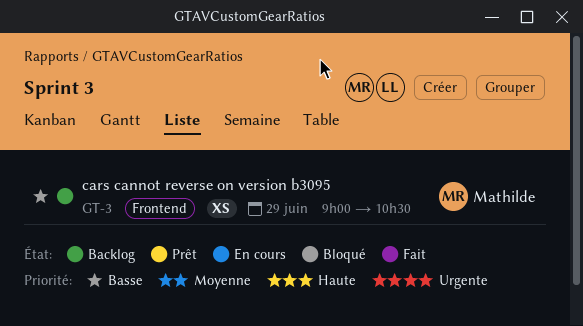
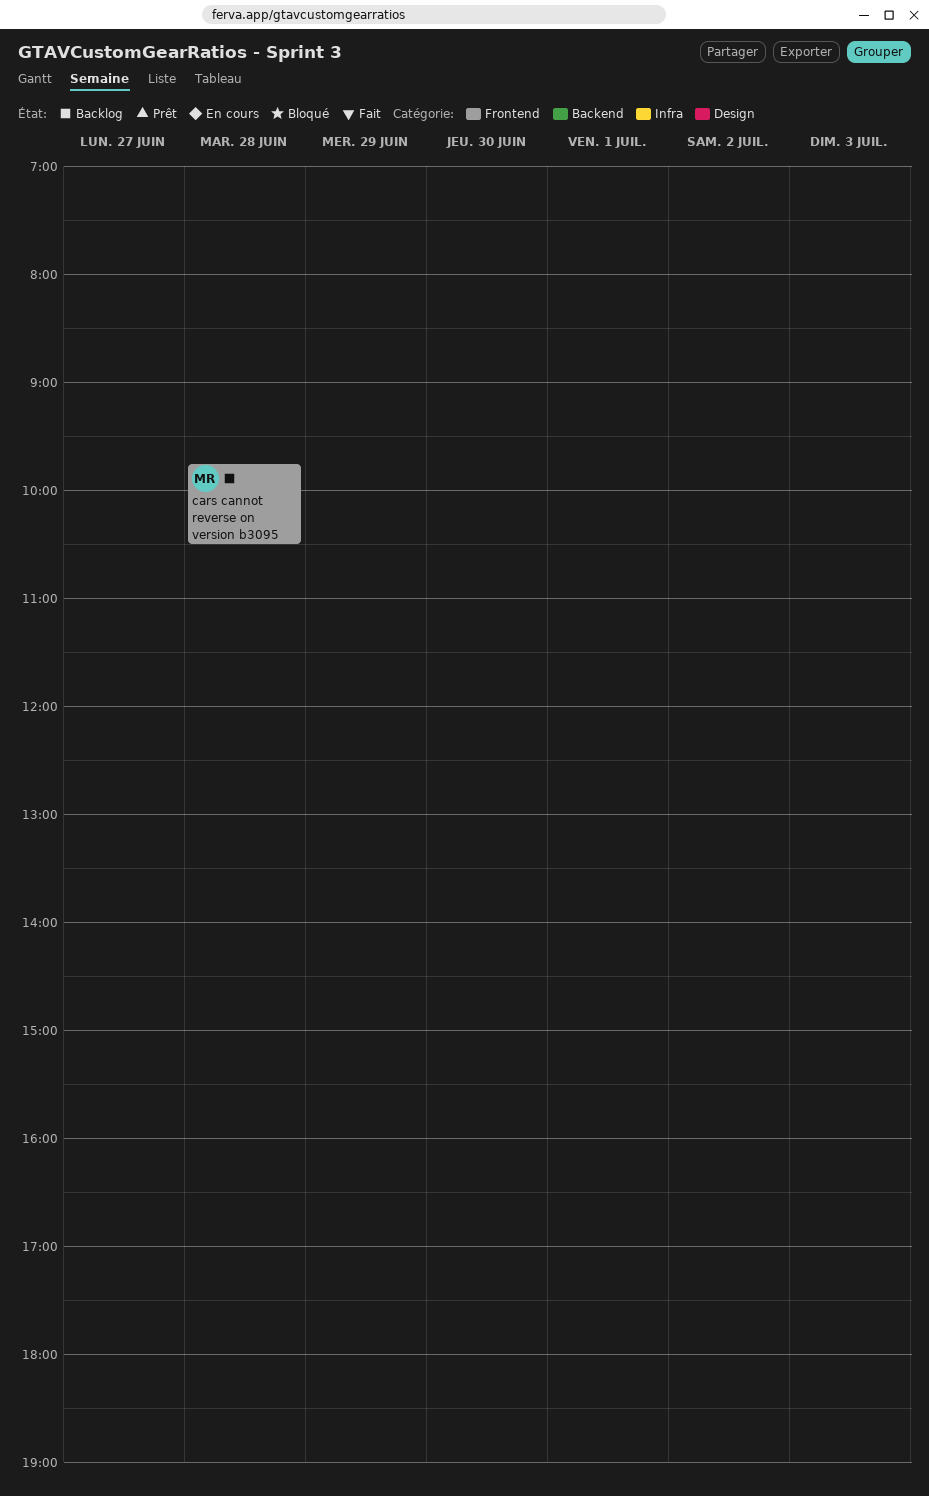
cars cannot reverse on version b3095, day: Jun 29 -> Jun 28
cars cannot reverse on version b3095, begins: 09:00 -> 09:45

